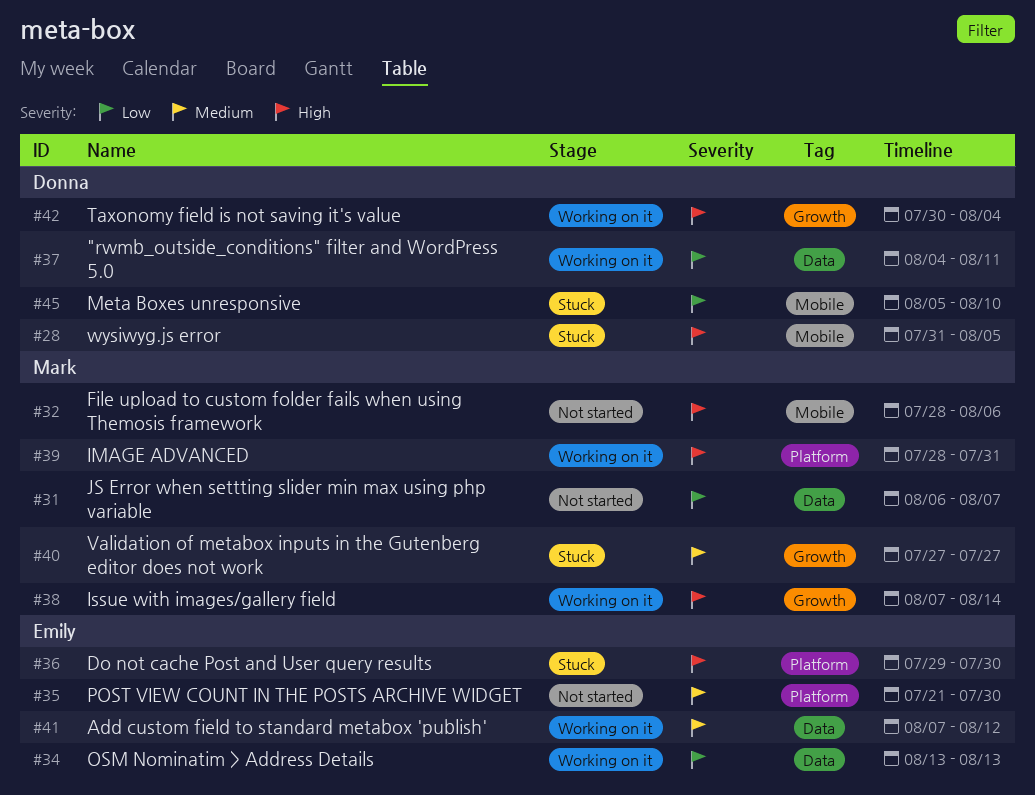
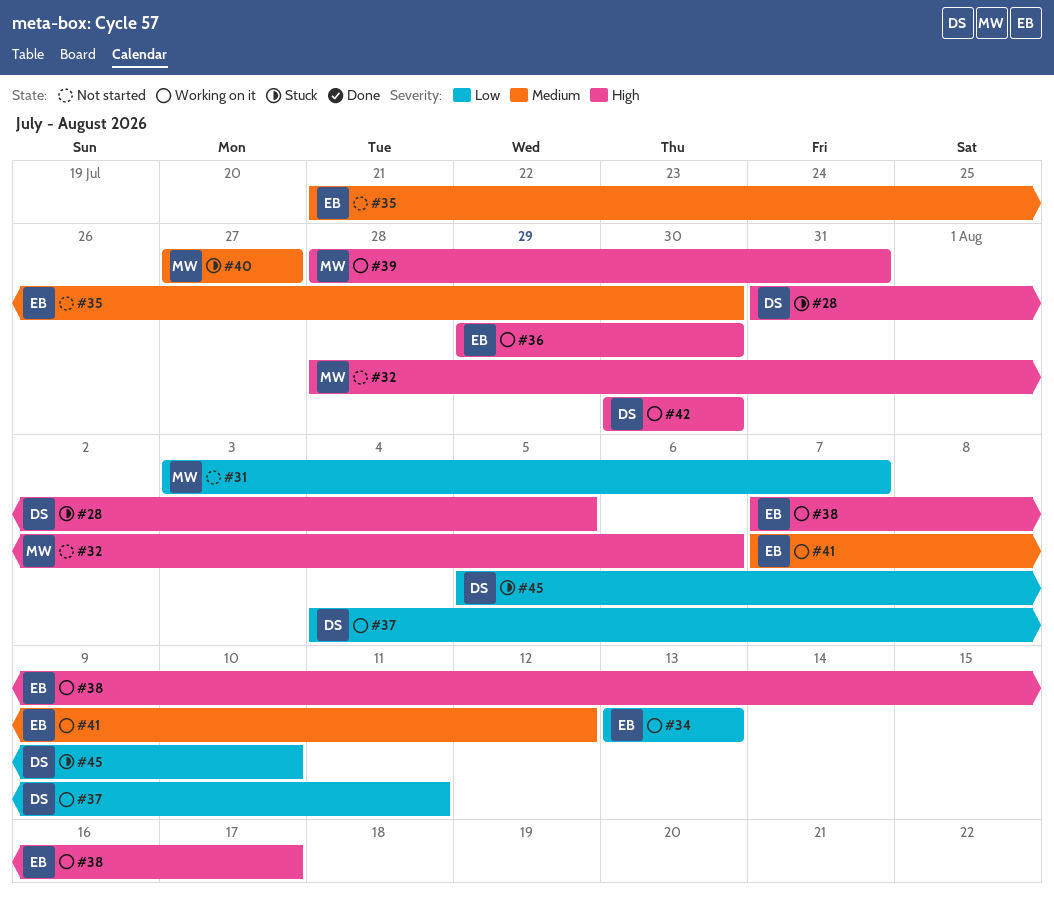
#31, start: Aug 6 -> Aug 3
#36, status: Stuck -> Working on it
#38, owner: Mark -> Emily
#38, due: Aug 14 -> Aug 17
#42, due: Aug 4 -> Jul 30

